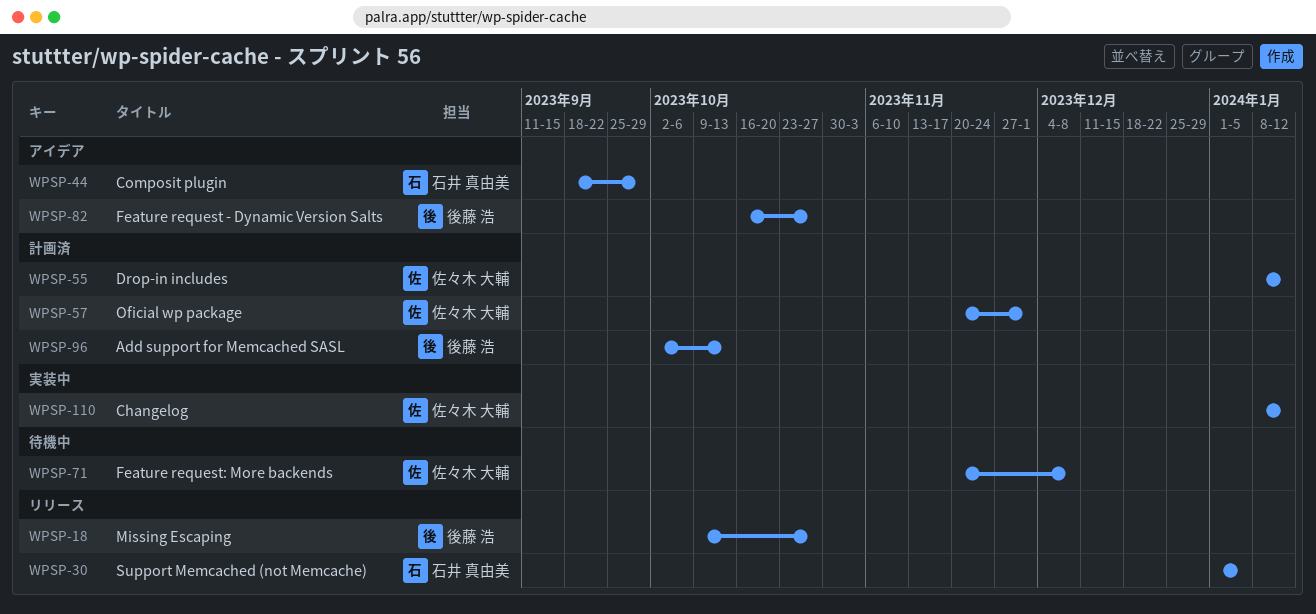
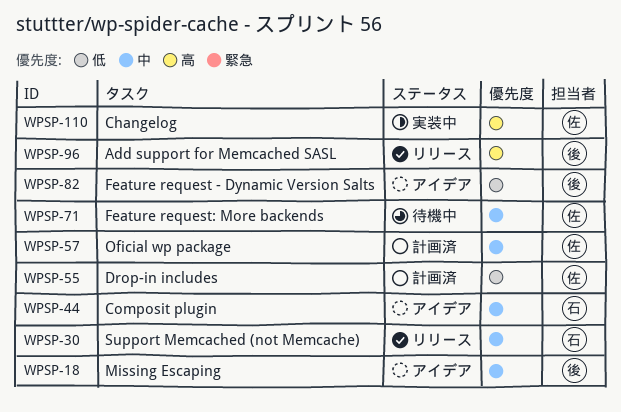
WPSP-18, status: リリース -> アイデア
WPSP-96, status: 計画済 -> リリース

